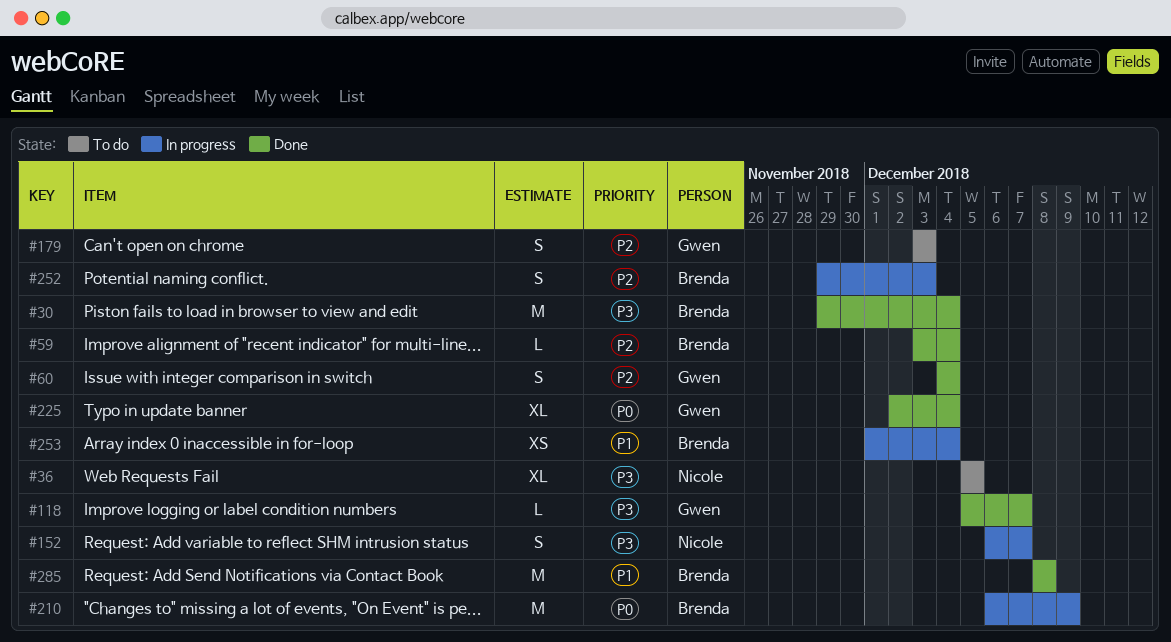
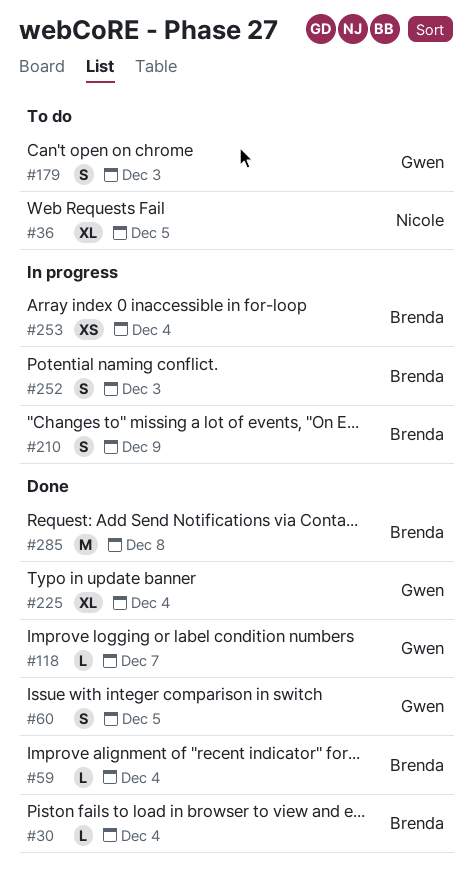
#30, estimate: M -> L
#60, due: Dec 4 -> Dec 5
#152: present -> none
#210, estimate: M -> S

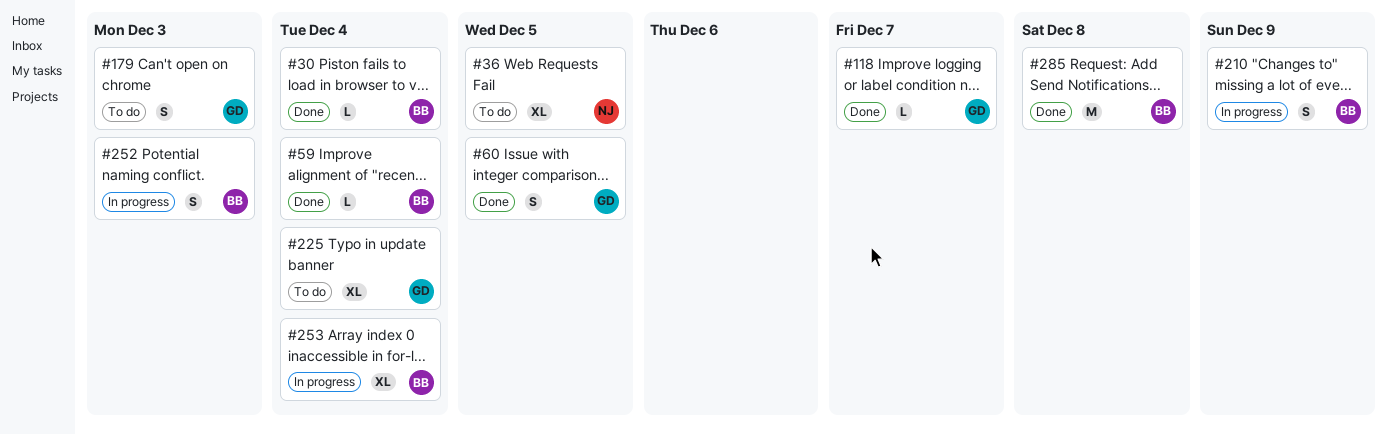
#225, status: Done -> To do
#253, estimate: XS -> XL

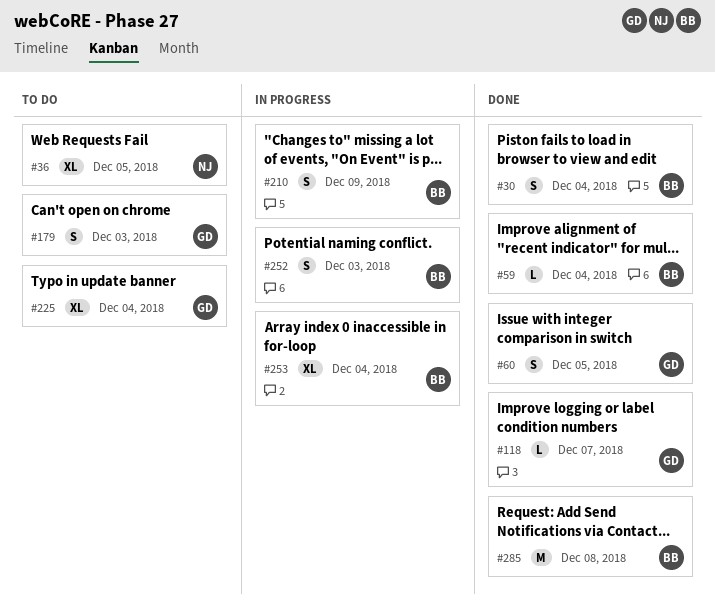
#30, estimate: L -> S

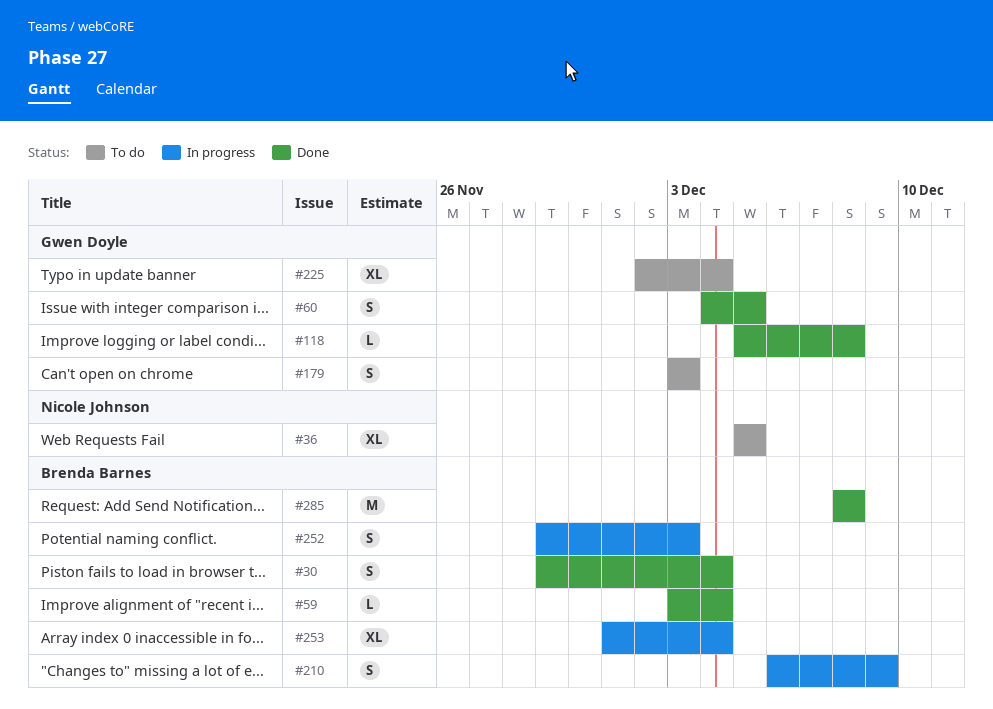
#118, due: Dec 7 -> Dec 8

